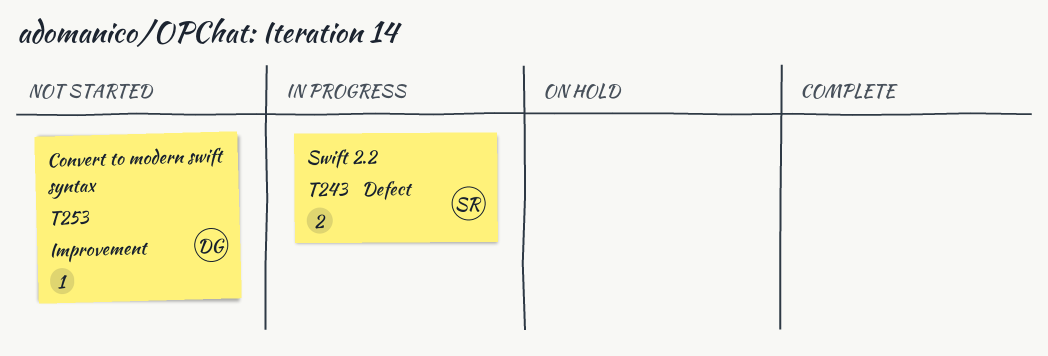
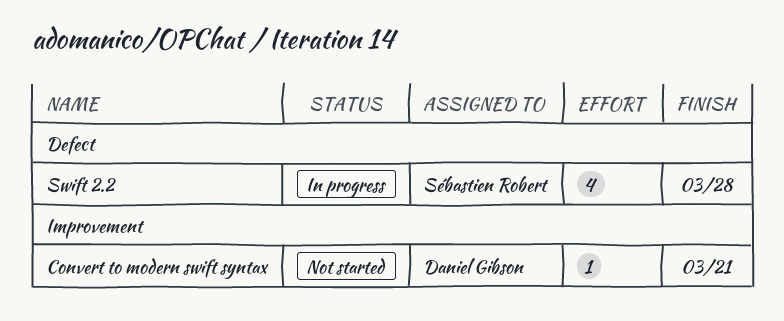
Swift 2.2, estimate: 2 -> 4

